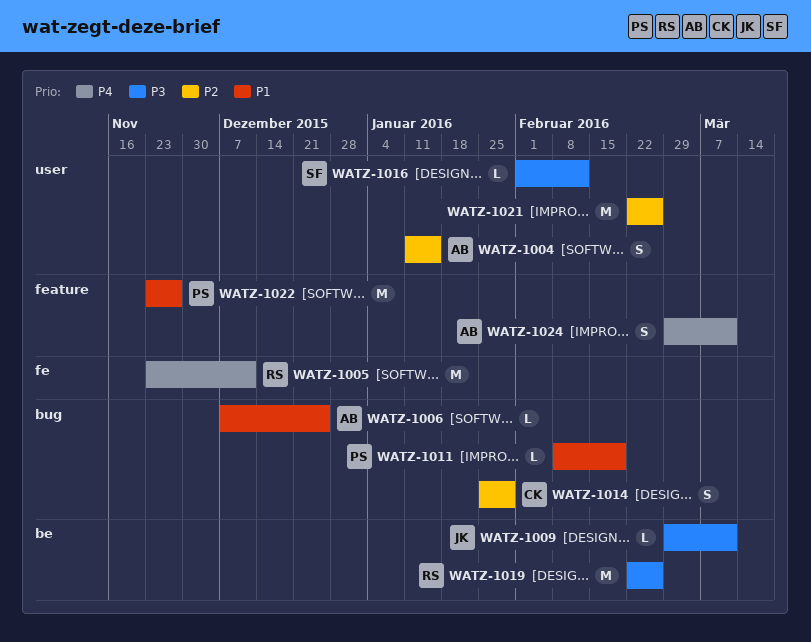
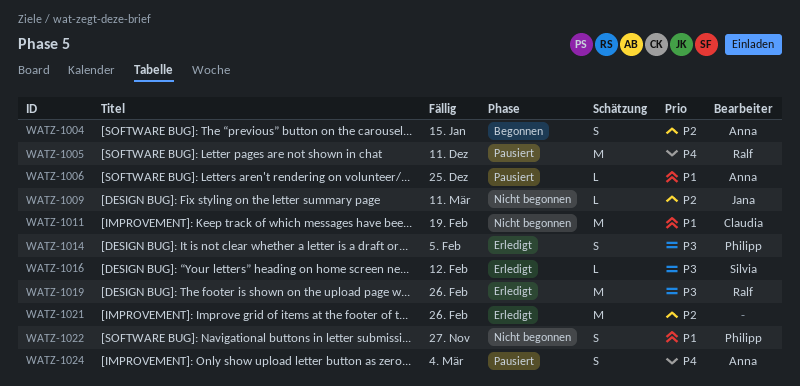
WATZ-1009, priority: P3 -> P2
WATZ-1011, owner: Philipp -> Claudia
WATZ-1011, estimate: L -> M
WATZ-1014, owner: Claudia -> Philipp
WATZ-1014, priority: P2 -> P3
WATZ-1014, due: Jan 29 -> Feb 5
WATZ-1022, estimate: M -> S
WATZ-1024, due: Mar 11 -> Mar 4

